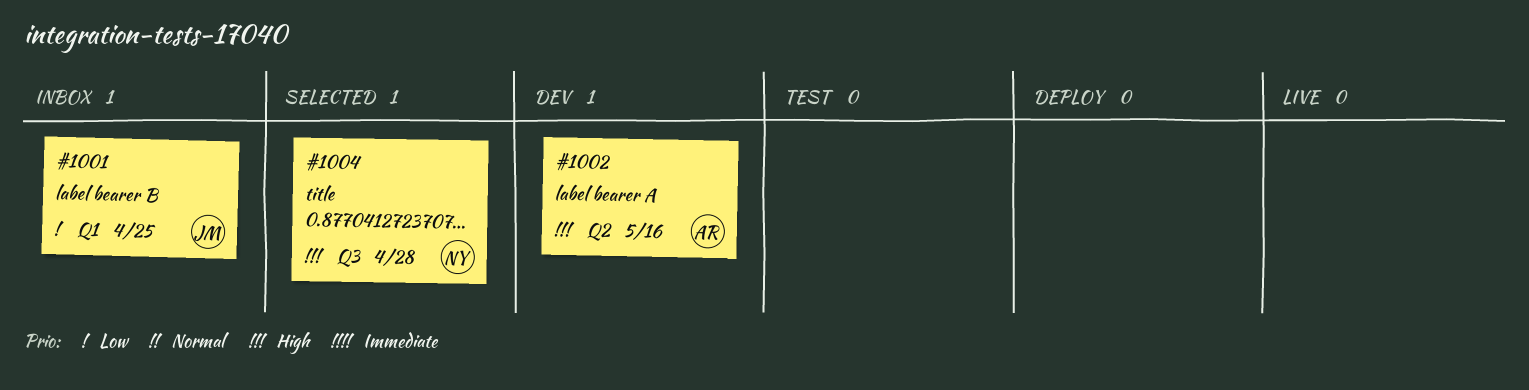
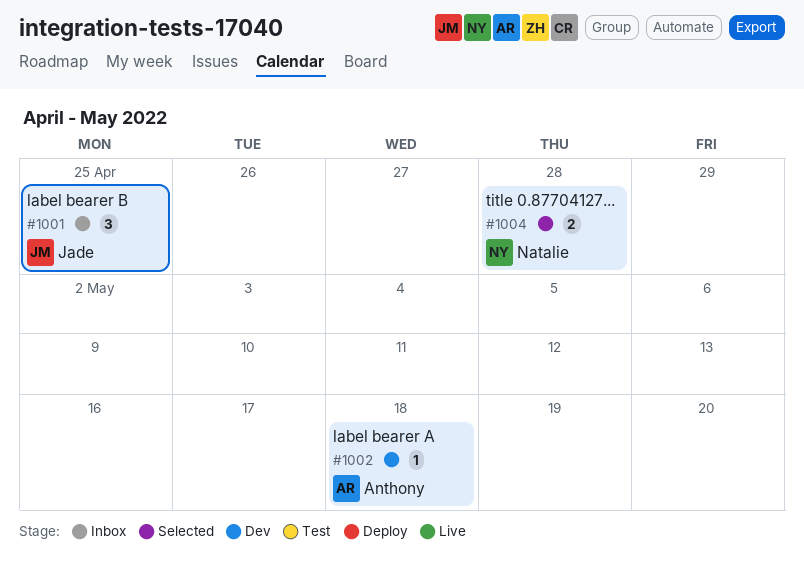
#1002, due: May 16 -> May 18

